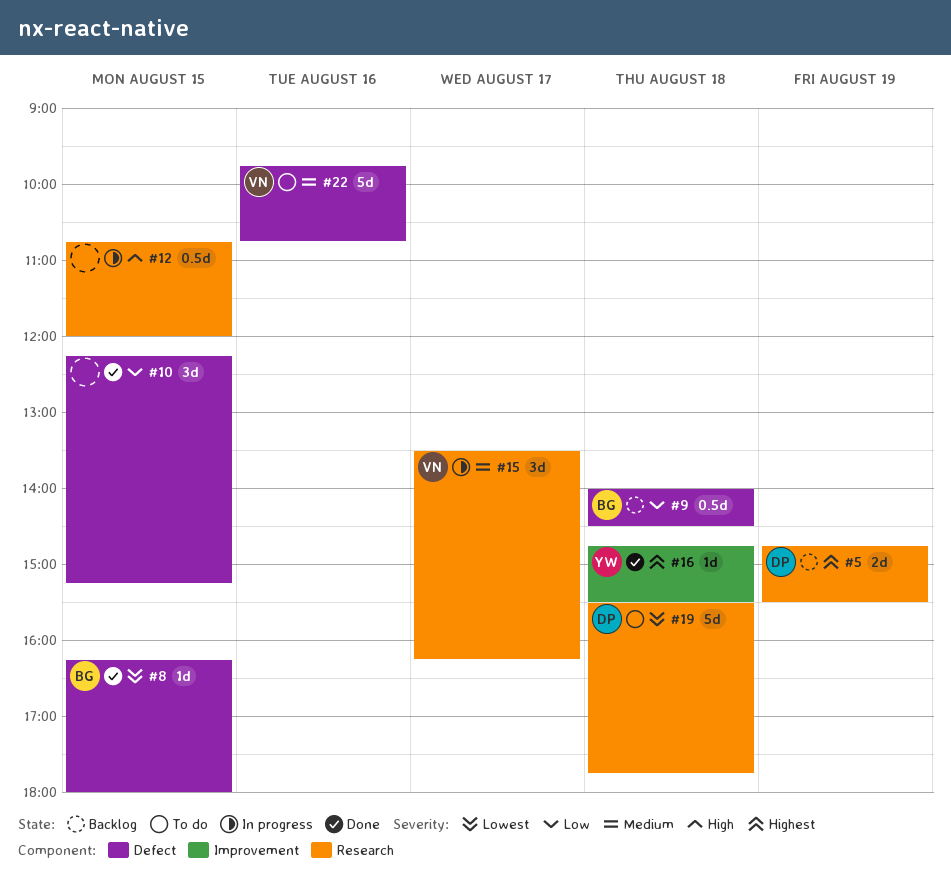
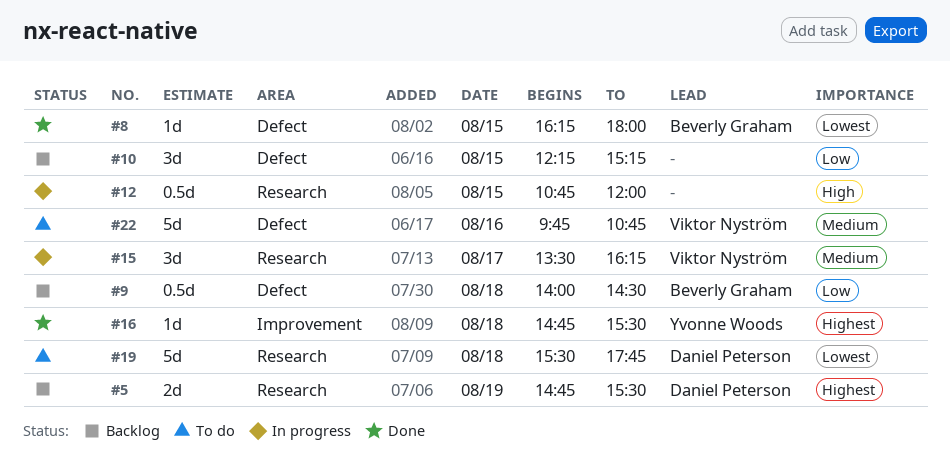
#10, status: Done -> Backlog

